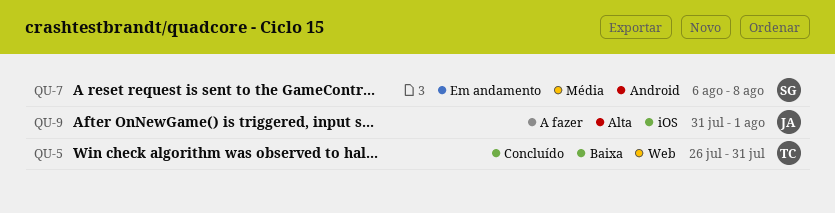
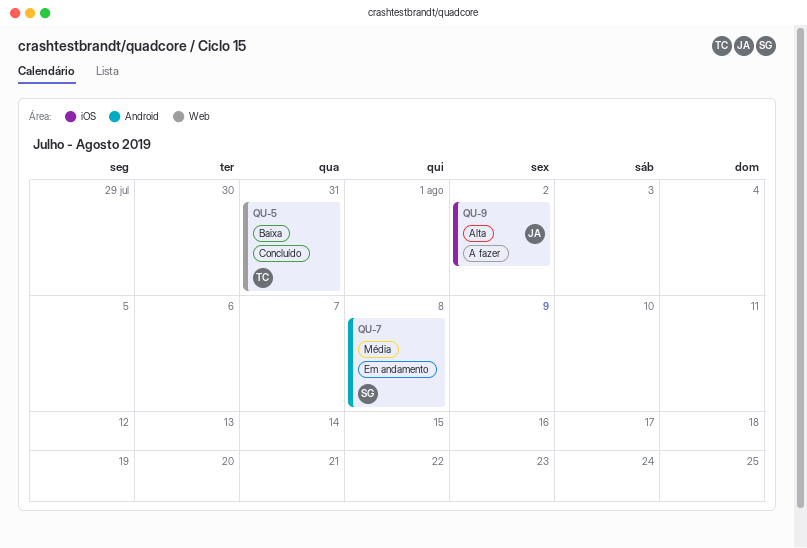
QU-9, due: Aug 1 -> Aug 2

